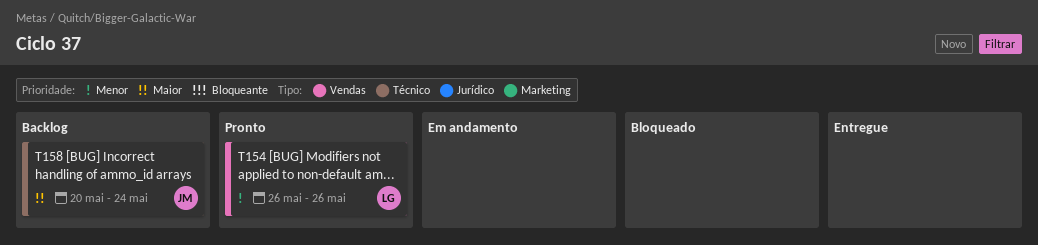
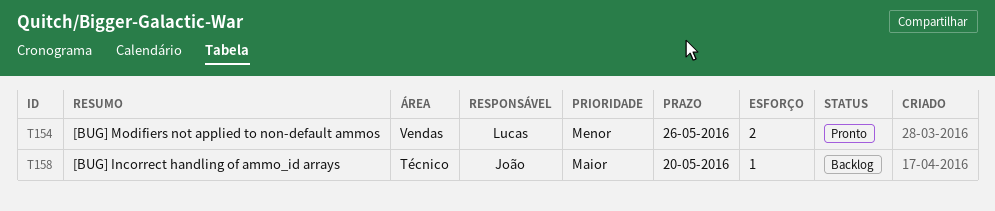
T158, due: May 24 -> May 20

